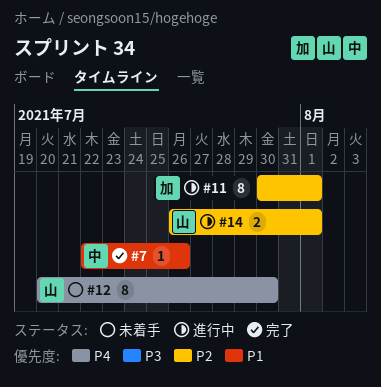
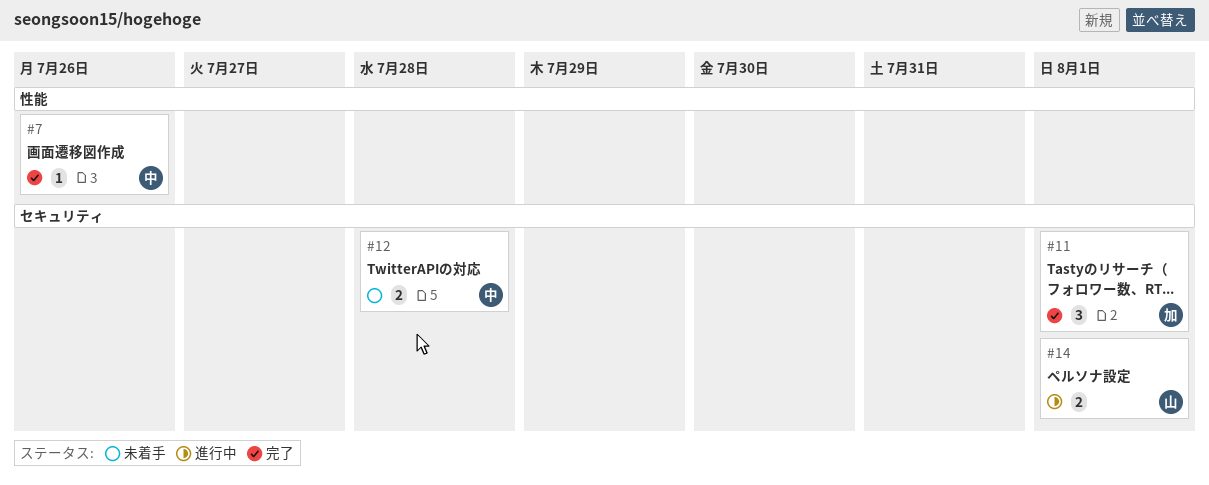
#11, status: 進行中 -> 完了
#11, estimate: 8 -> 3
#12, owner: 山 -> 中
#12, estimate: 8 -> 2
#12, due: Jul 30 -> Jul 28

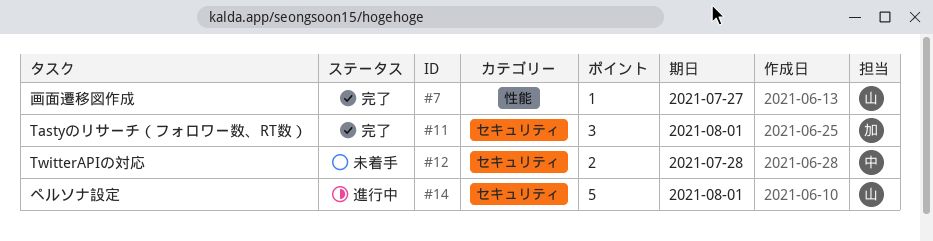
#7, owner: 中 -> 山
#7, due: Jul 26 -> Jul 27
#14, estimate: 2 -> 5

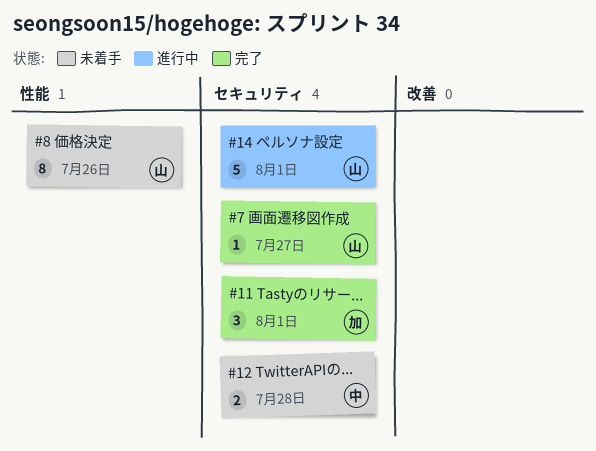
#7, label: 性能 -> セキュリティ
#8: none -> present

